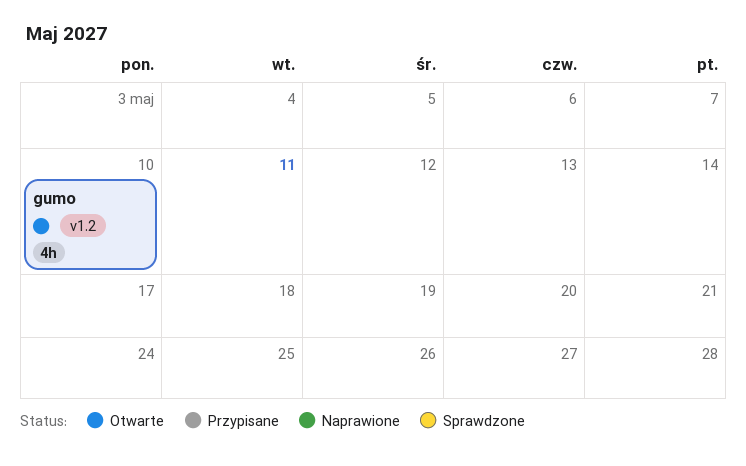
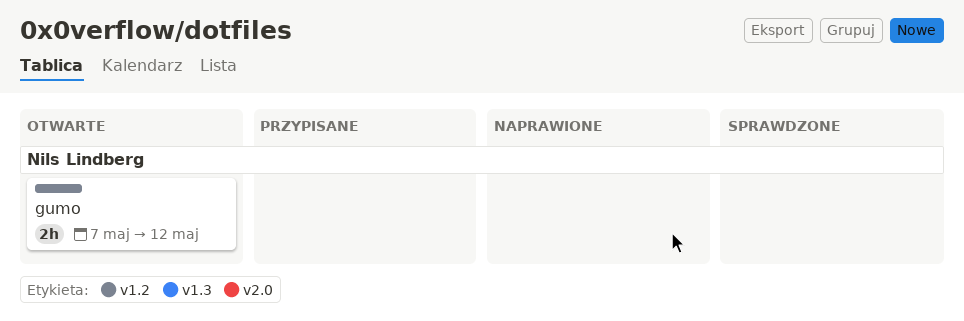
gumo, estimate: 4h -> 2h
gumo, due: May 10 -> May 12

